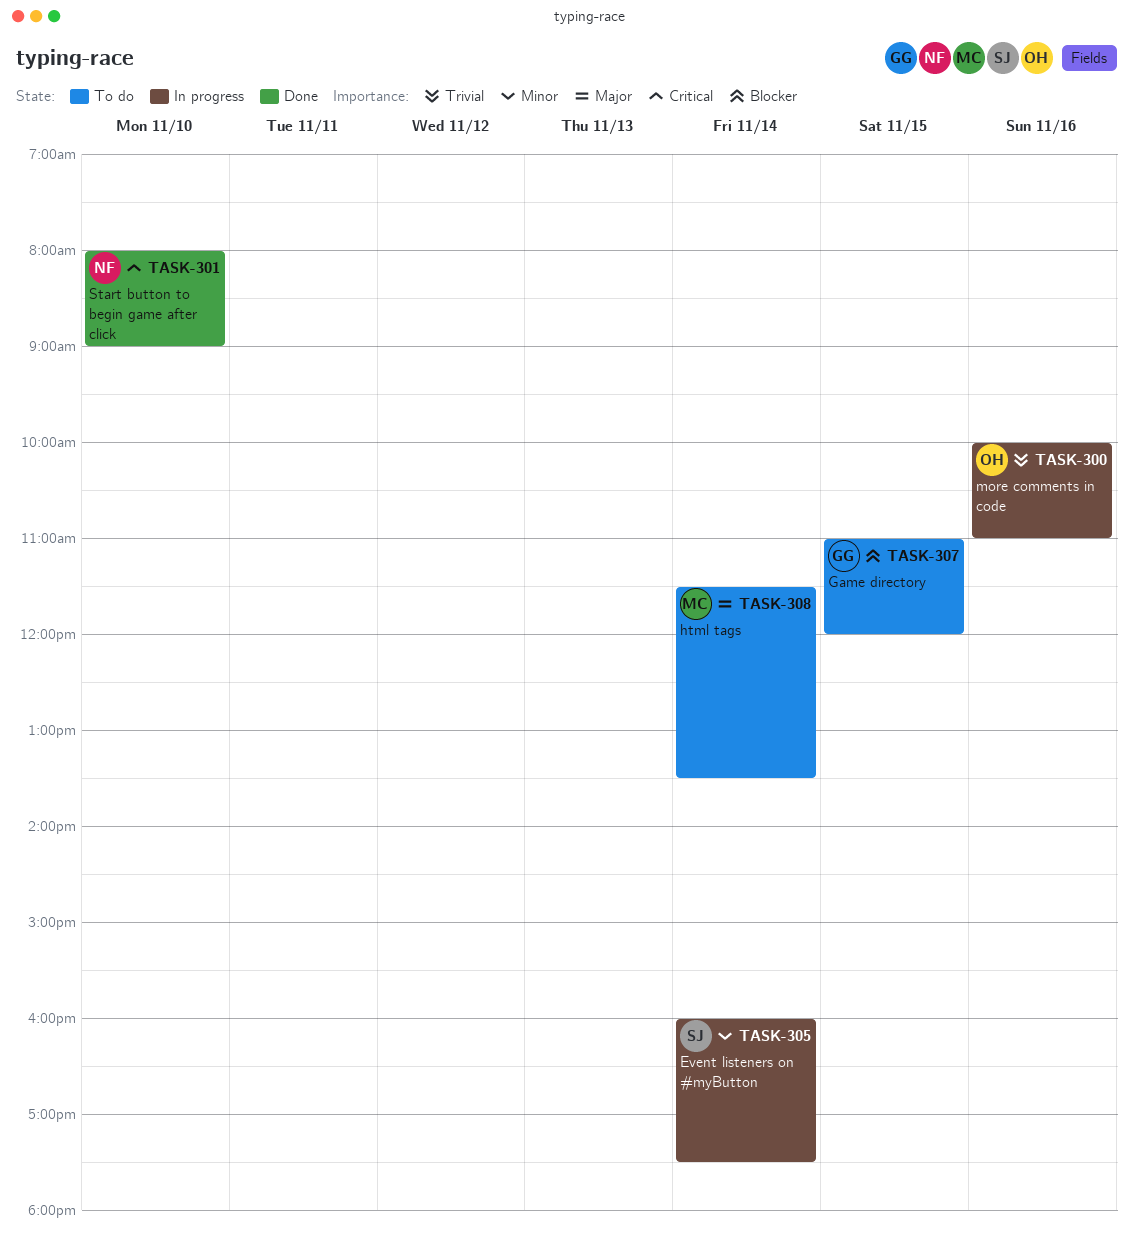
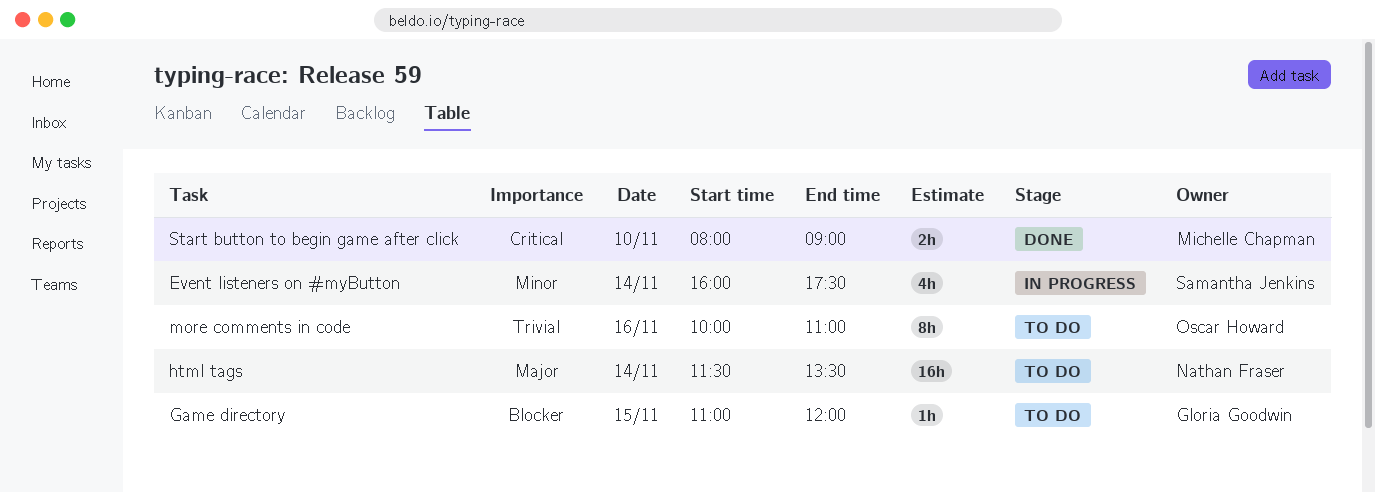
html tags, owner: Michelle Chapman -> Nathan Fraser
more comments in code, status: In progress -> To do
Start button to begin game after click, owner: Nathan Fraser -> Michelle Chapman

